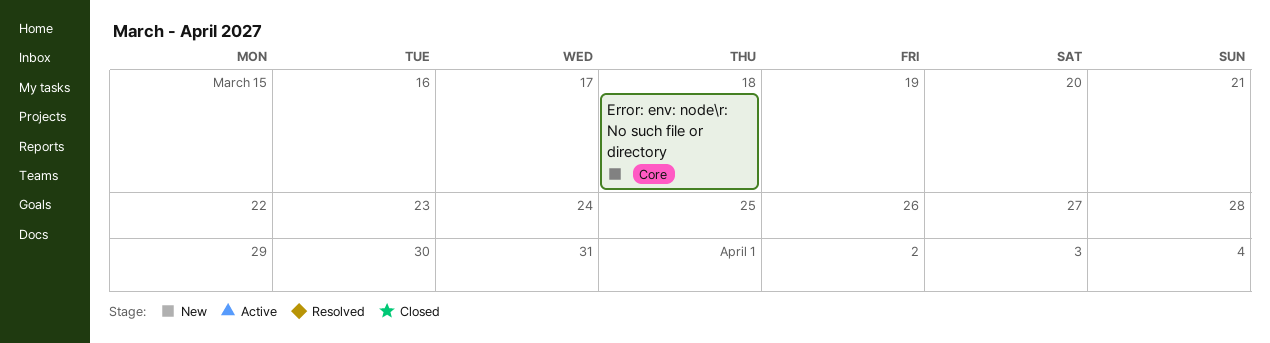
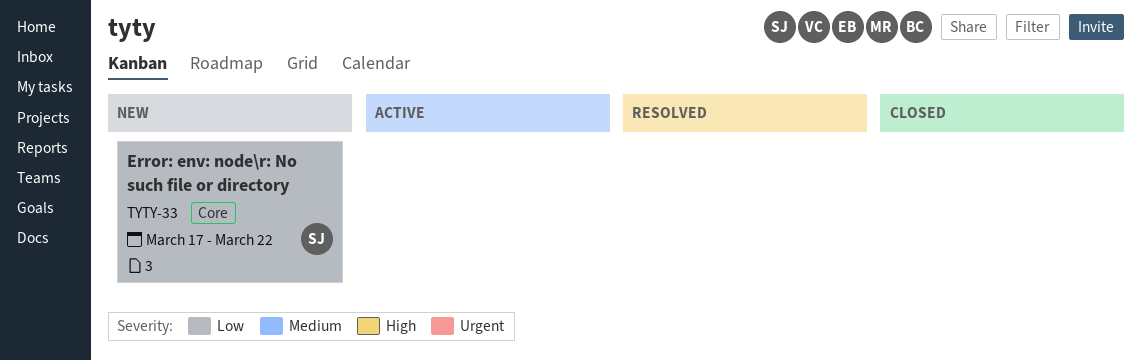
Error: env: node\r: No such file or directory, due: Mar 18 -> Mar 22

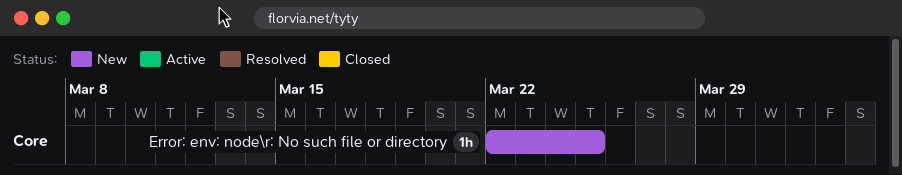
Error: env: node\r: No such file or directory, start: Mar 17 -> Mar 22
Error: env: node\r: No such file or directory, due: Mar 22 -> Mar 25

